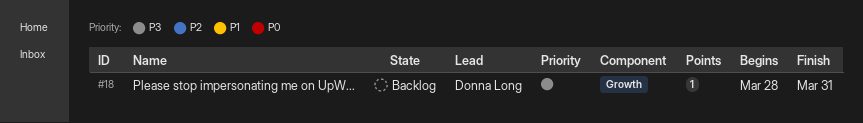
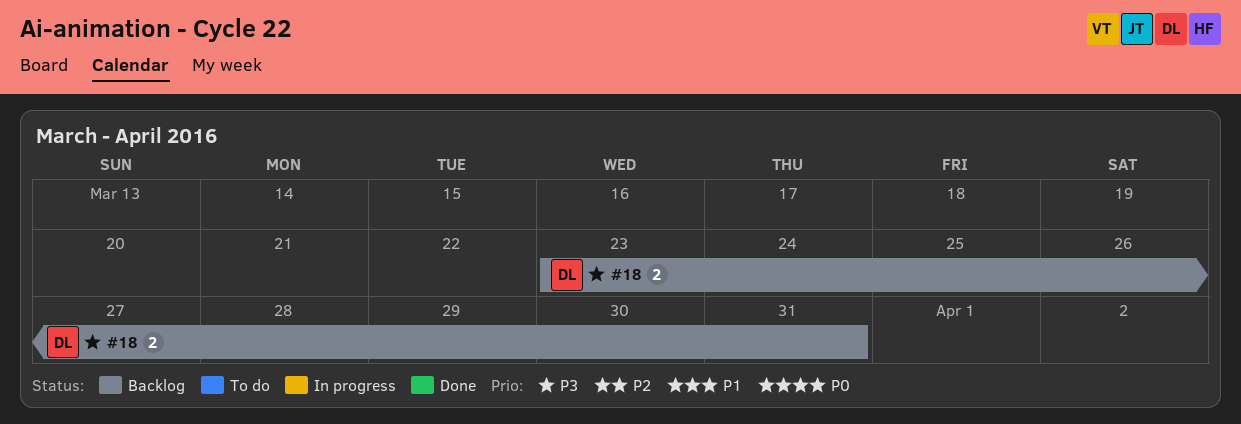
#18, estimate: 1 -> 2
#18, start: Mar 28 -> Mar 23

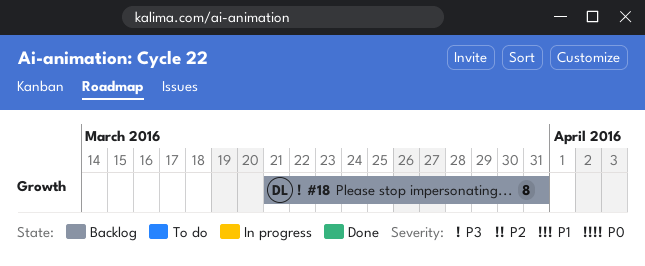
#18, estimate: 2 -> 8
#18, start: Mar 23 -> Mar 21

